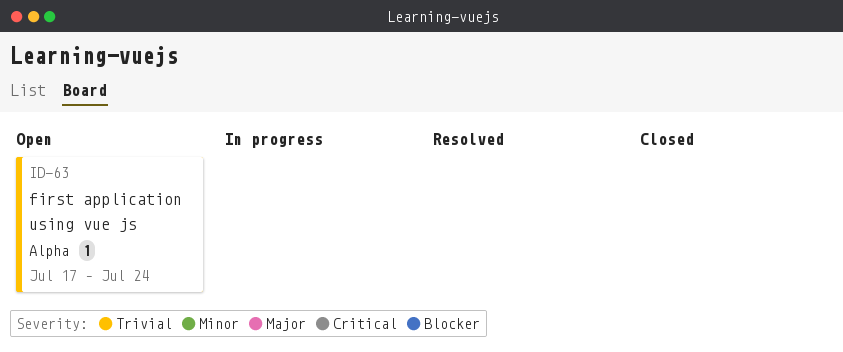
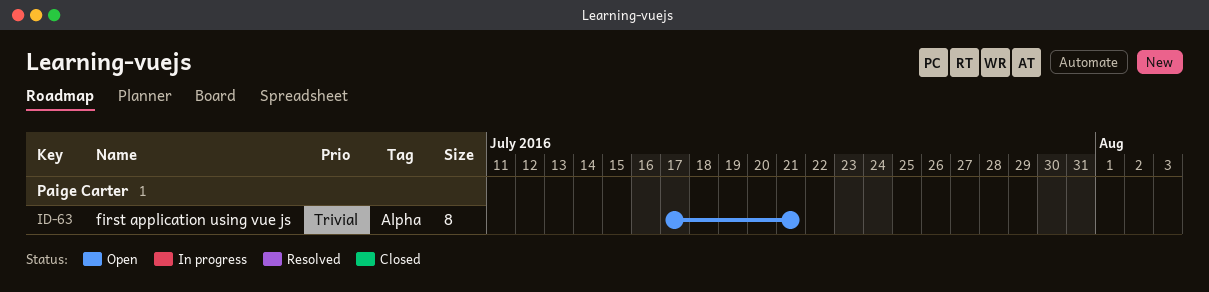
ID-63, estimate: 1 -> 8
ID-63, due: Jul 24 -> Jul 21

